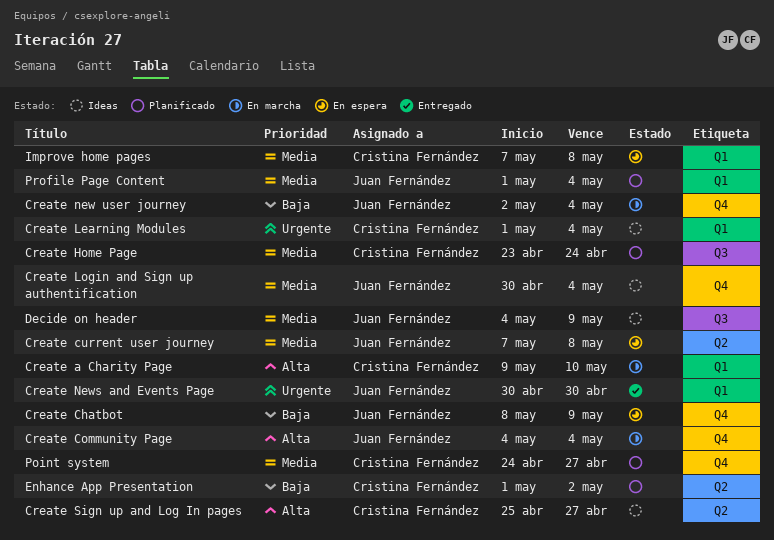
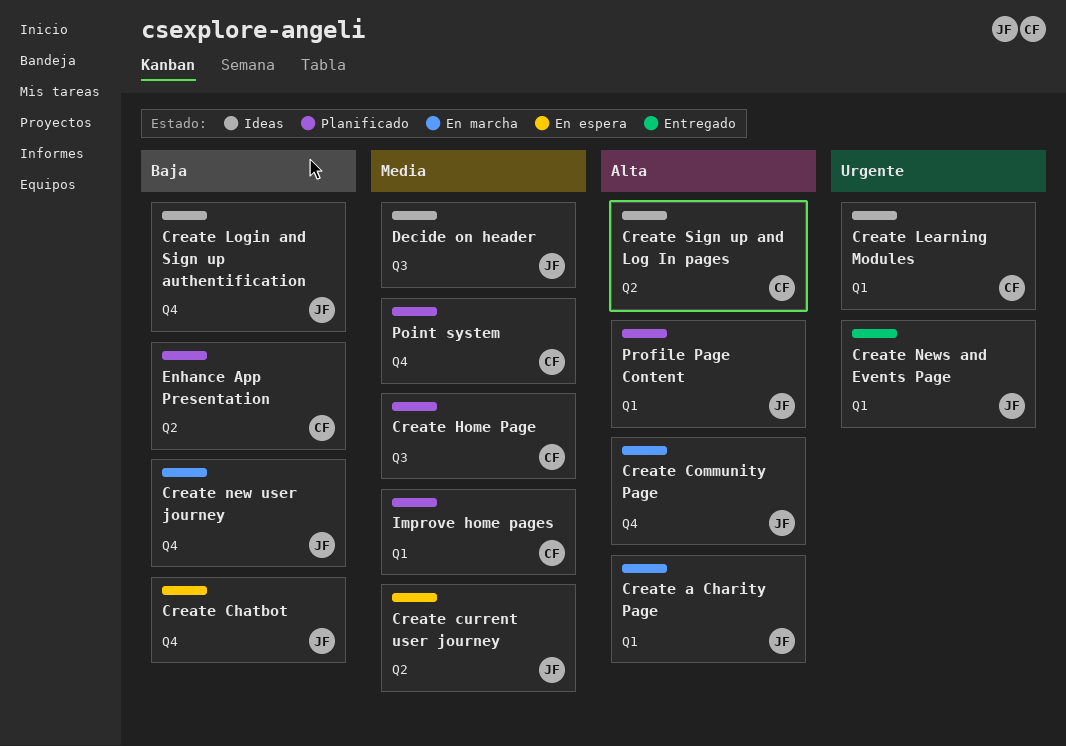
Create a Charity Page, owner: Cristina Fernández -> Juan Fernández
Create Login and Sign up authentification, priority: Media -> Baja
Improve home pages, status: En espera -> Planificado
Profile Page Content, priority: Media -> Alta

